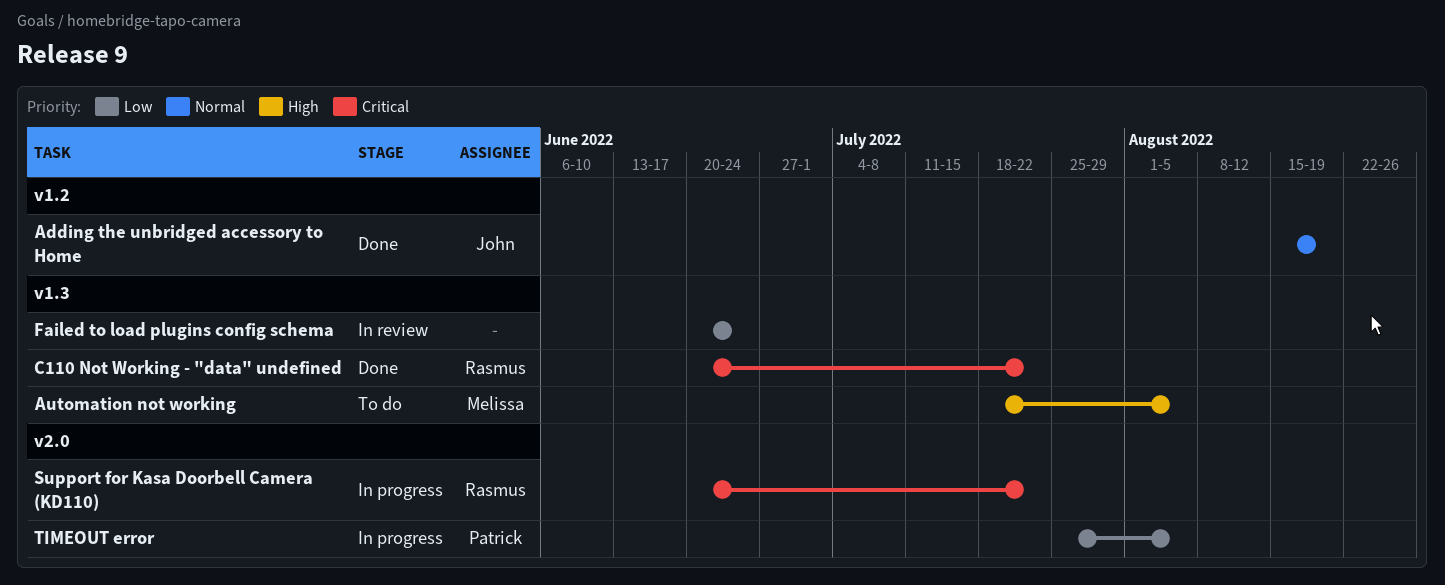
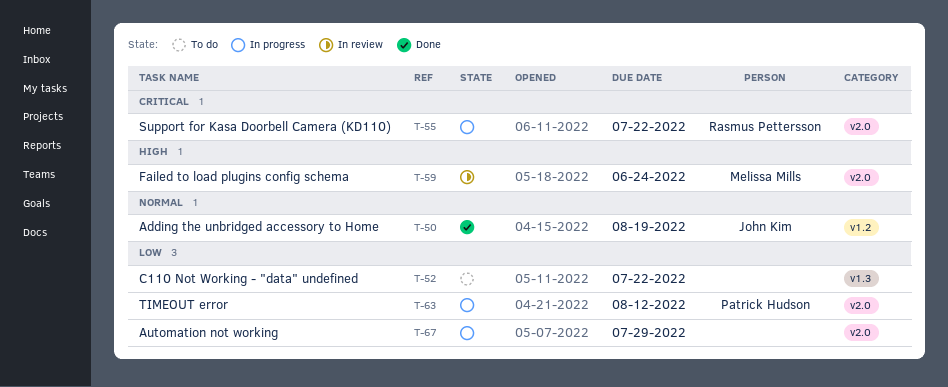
Automation not working, status: To do -> In progress
Automation not working, owner: Melissa Mills -> none
Automation not working, priority: High -> Low
Automation not working, label: v1.3 -> v2.0
Automation not working, due: Aug 5 -> Jul 29
C110 Not Working - "data" undefined, status: Done -> To do
C110 Not Working - "data" undefined, owner: Rasmus Pettersson -> none
C110 Not Working - "data" undefined, priority: Critical -> Low
Failed to load plugins config schema, owner: none -> Melissa Mills
Failed to load plugins config schema, priority: Low -> High
Failed to load plugins config schema, label: v1.3 -> v2.0
TIMEOUT error, due: Aug 5 -> Aug 12

